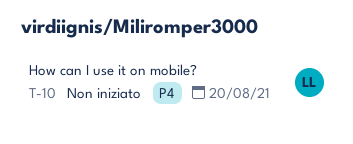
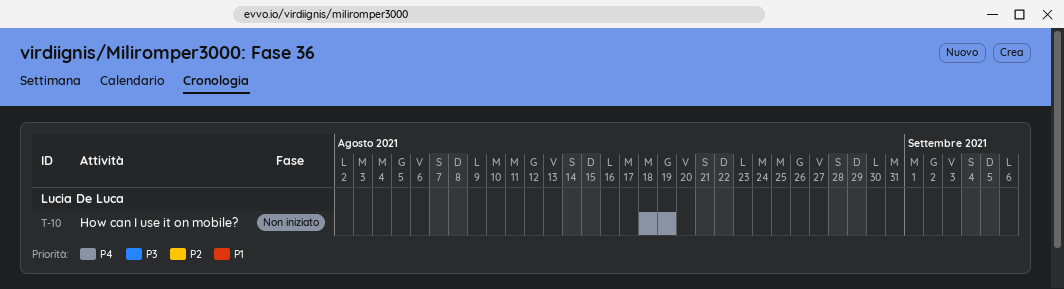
T-10, due: Aug 20 -> Aug 19

